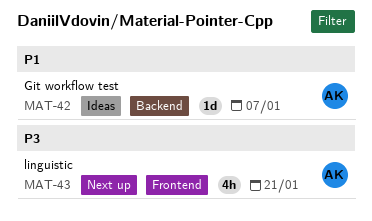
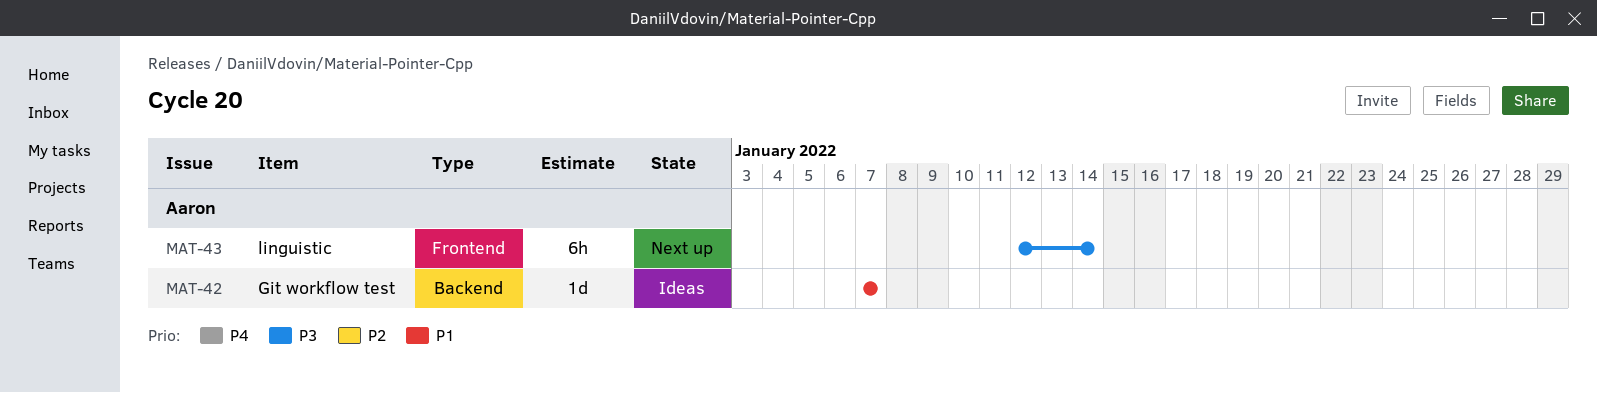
MAT-43, estimate: 4h -> 6h
MAT-43, due: Jan 21 -> Jan 14

